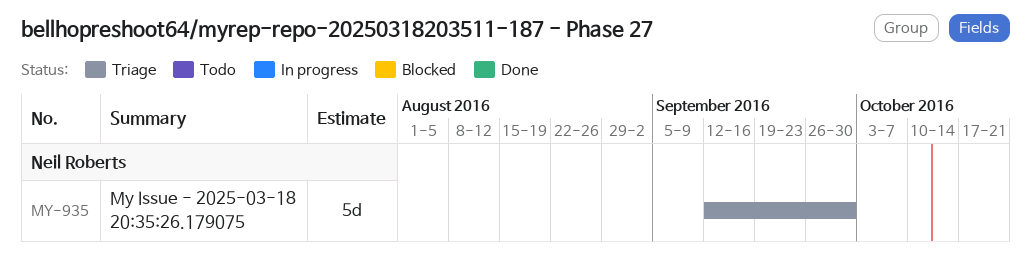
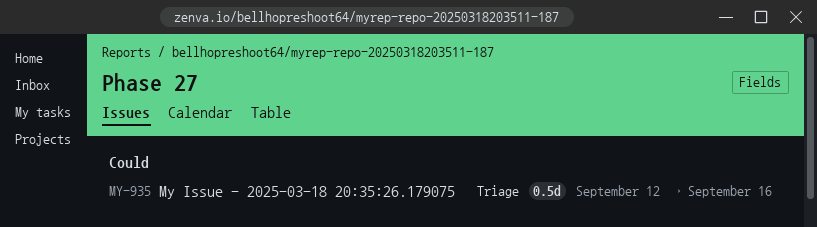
MY-935, estimate: 5d -> 0.5d
MY-935, due: Sep 30 -> Sep 16

